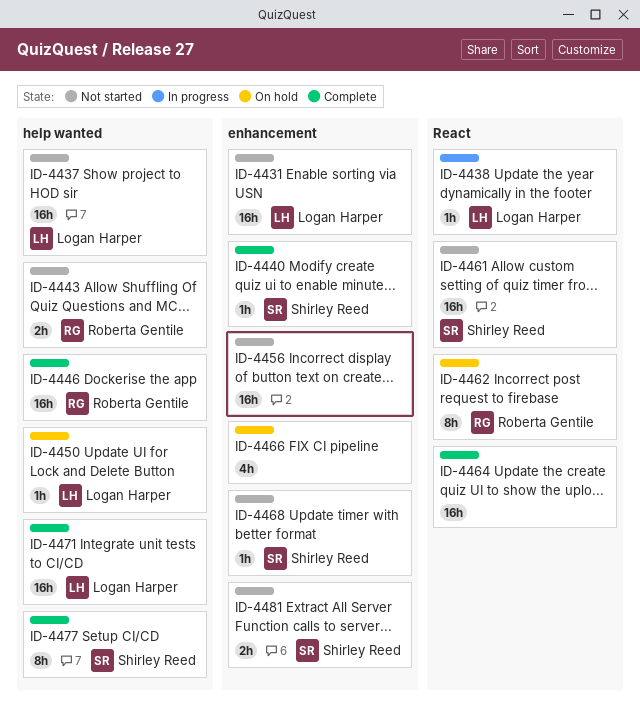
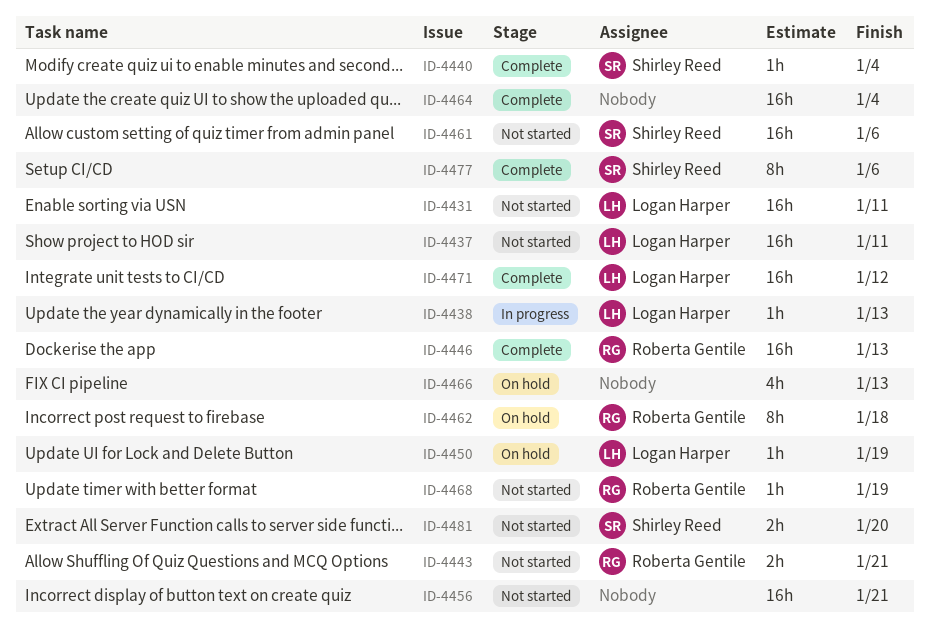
ID-4468, owner: Shirley Reed -> Roberta Gentile

